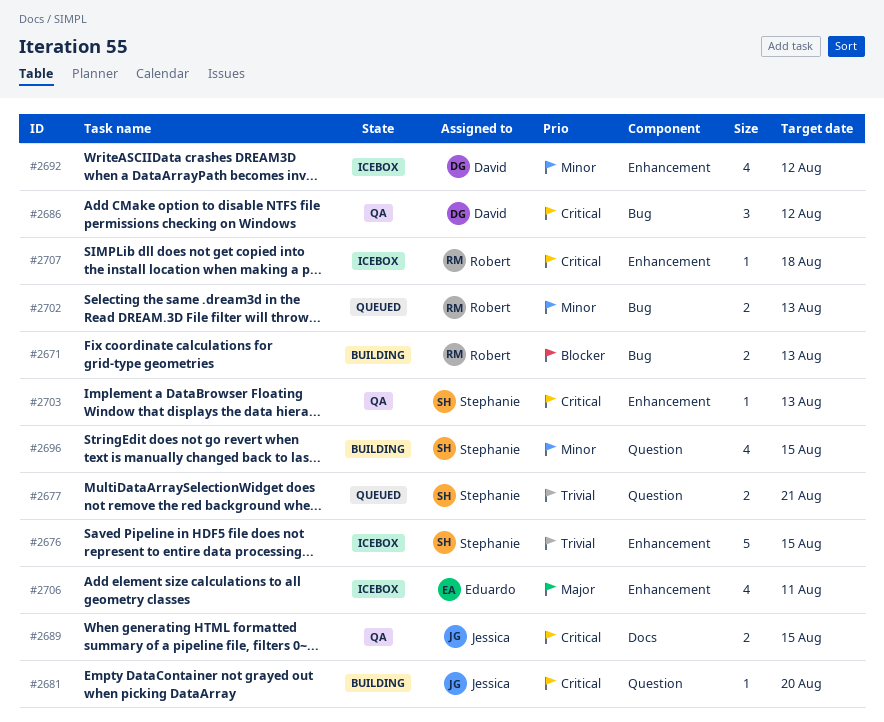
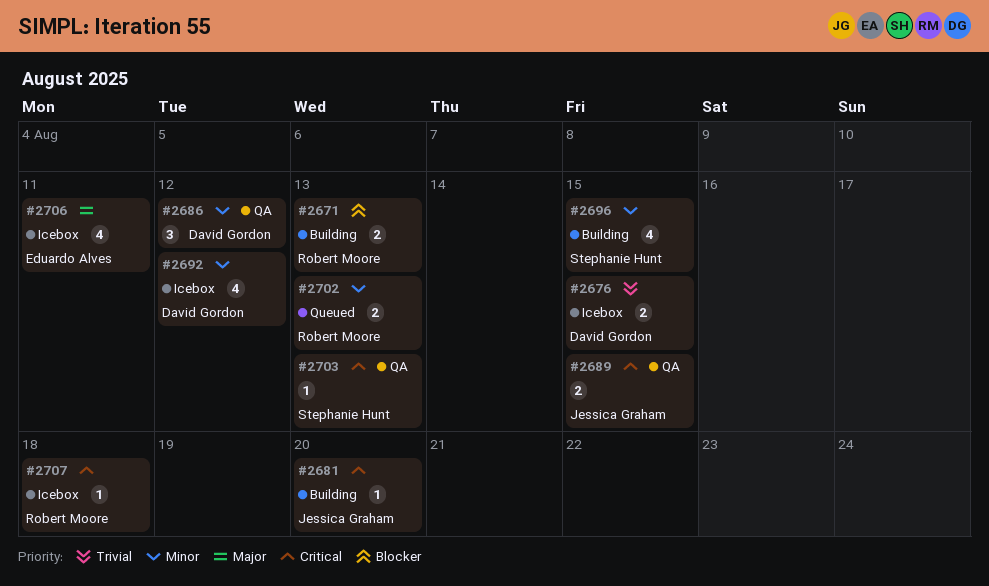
#2676, owner: Stephanie Hunt -> David Gordon
#2676, estimate: 5 -> 2
#2677: present -> none
#2686, priority: Critical -> Minor

